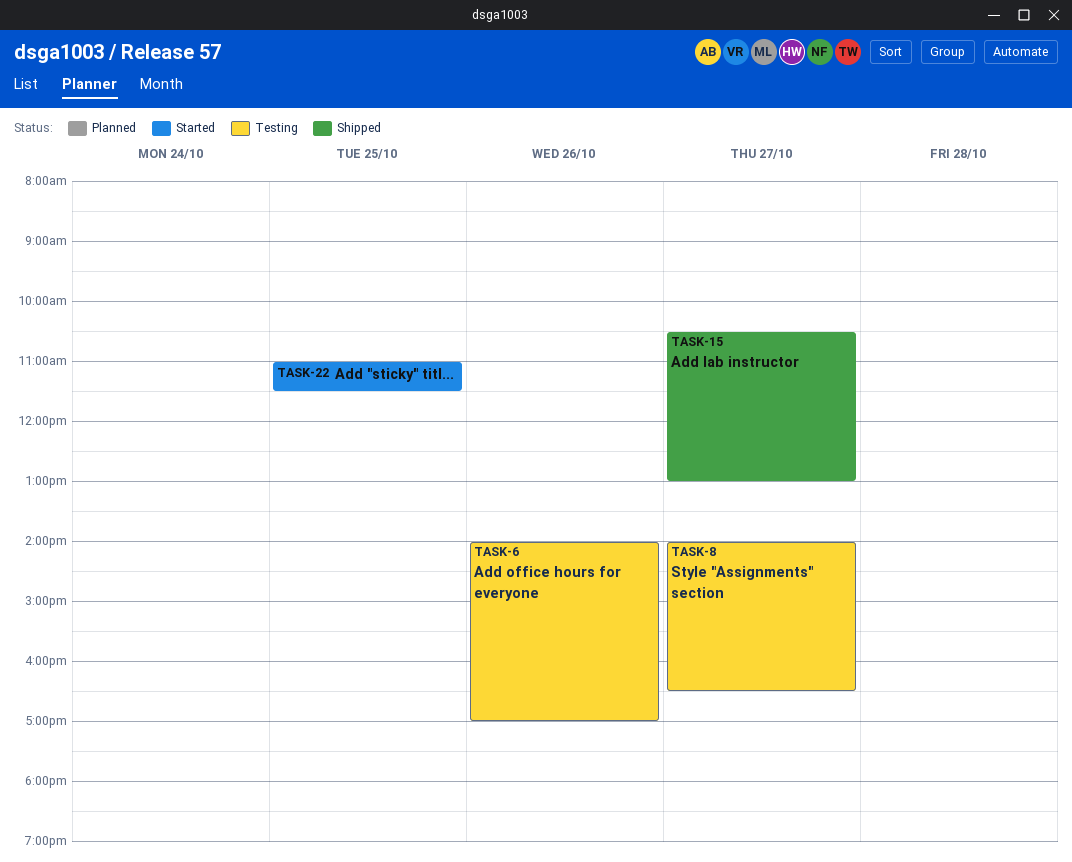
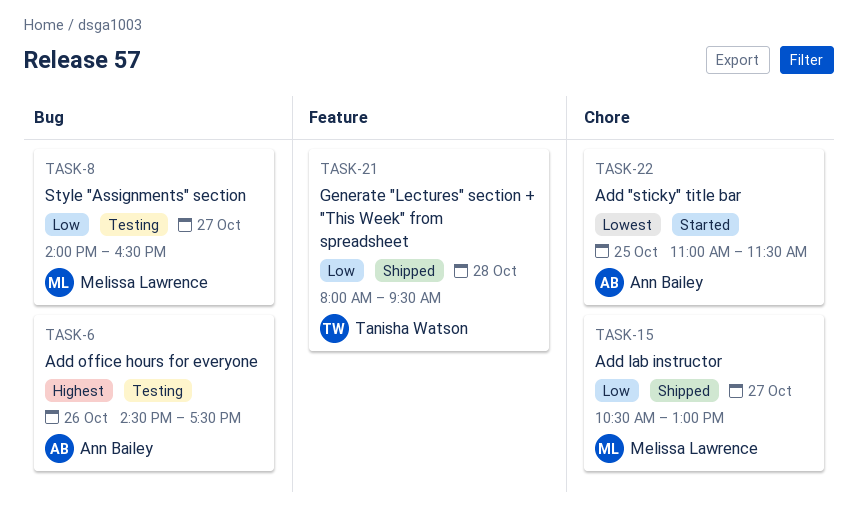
TASK-6, begins: 14:00 -> 14:30
TASK-6, ends: 17:00 -> 17:30
TASK-21: none -> present

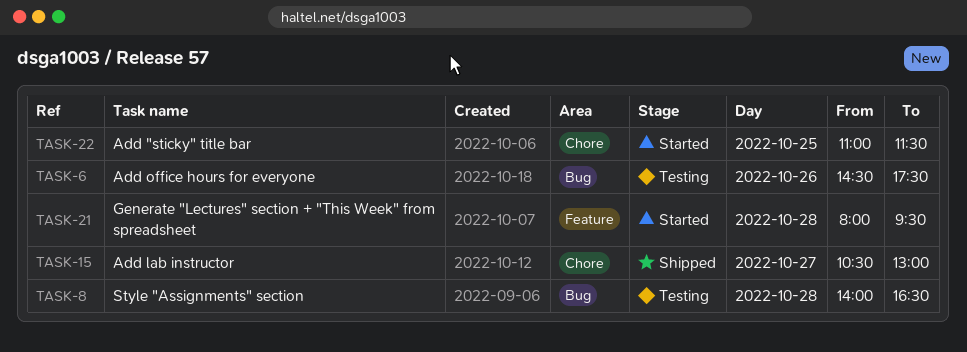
TASK-8, day: Oct 27 -> Oct 28
TASK-21, status: Shipped -> Started

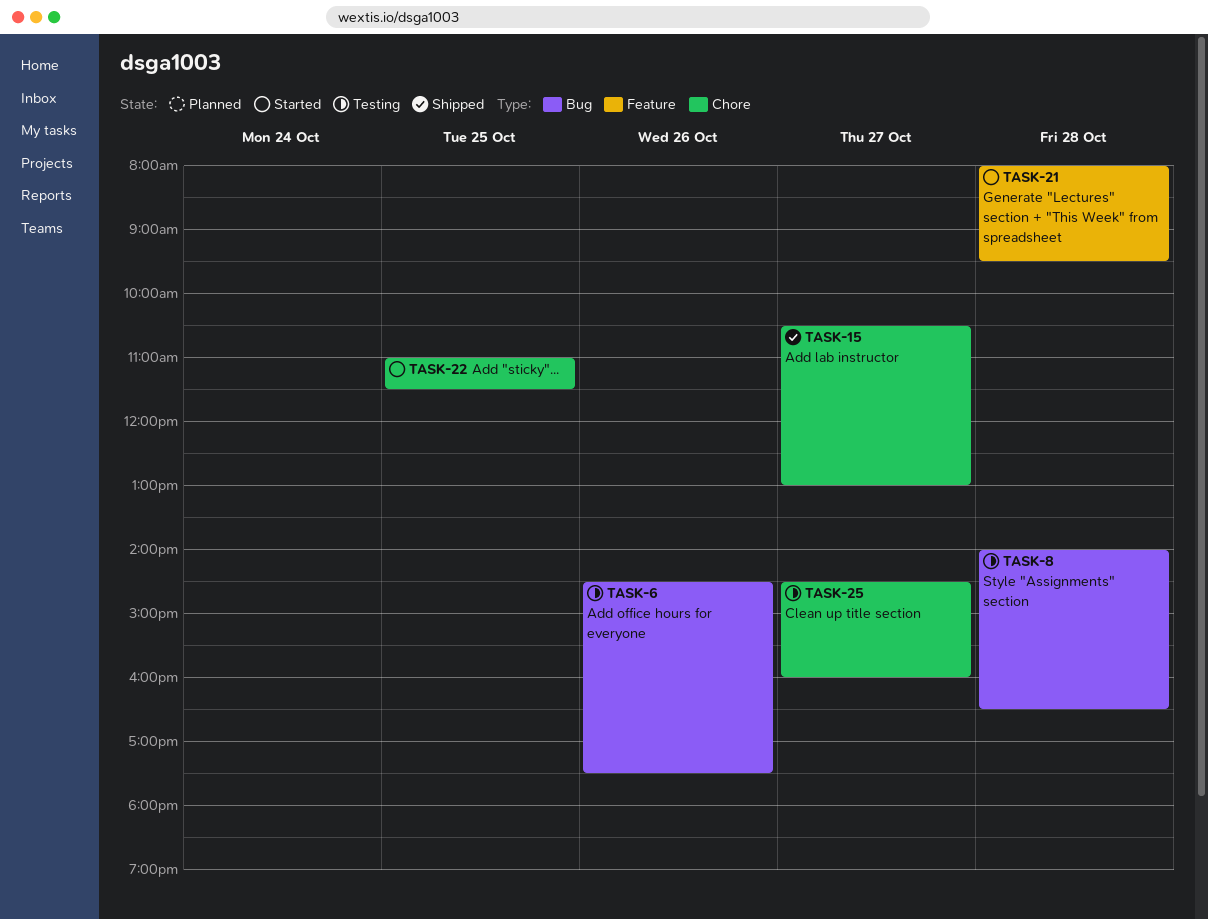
TASK-25: none -> present

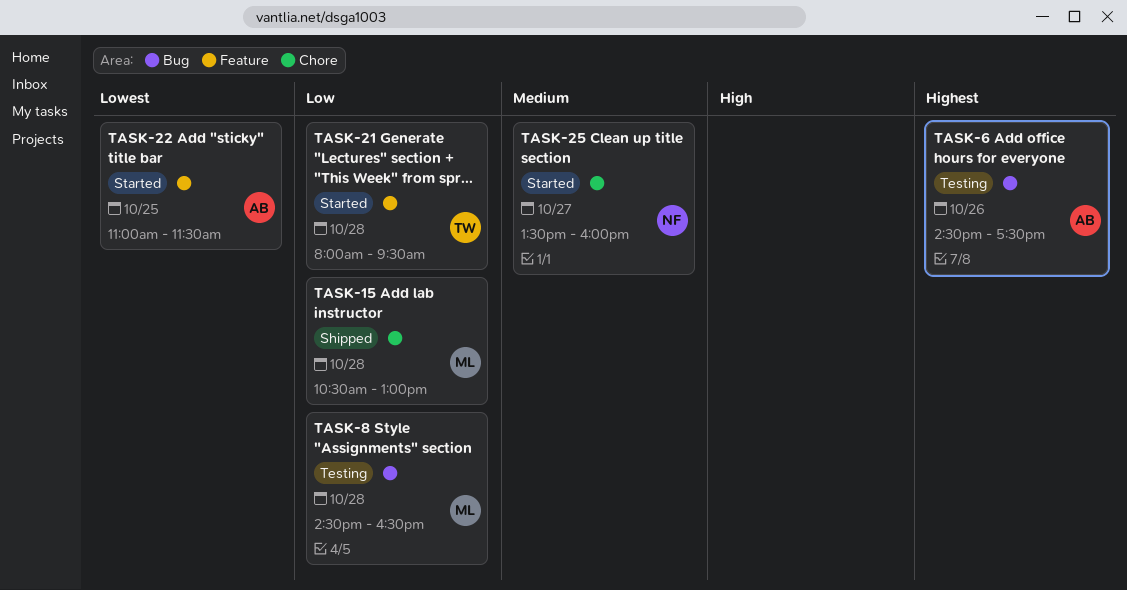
TASK-8, begins: 14:00 -> 14:30
TASK-15, day: Oct 27 -> Oct 28
TASK-22, label: Chore -> Feature
TASK-25, status: Testing -> Started
TASK-25, begins: 14:30 -> 13:30

